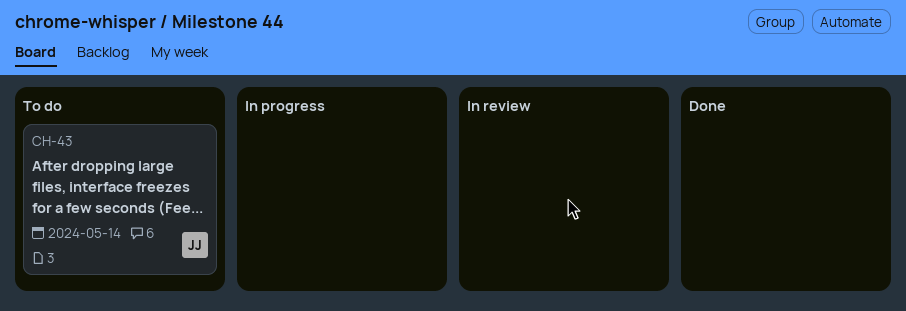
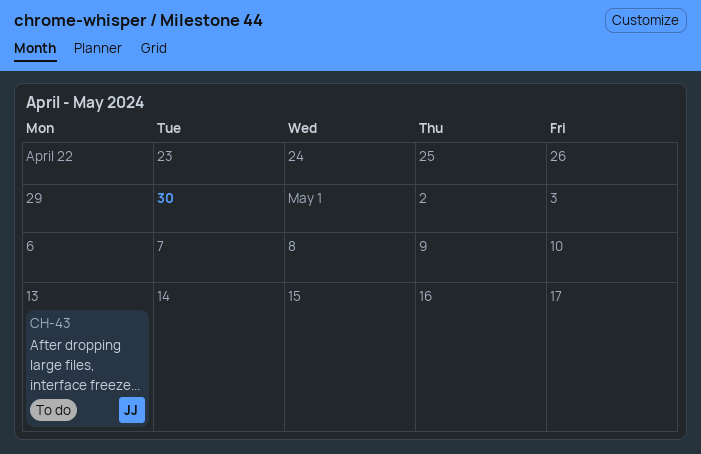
CH-43, due: May 14 -> May 13

